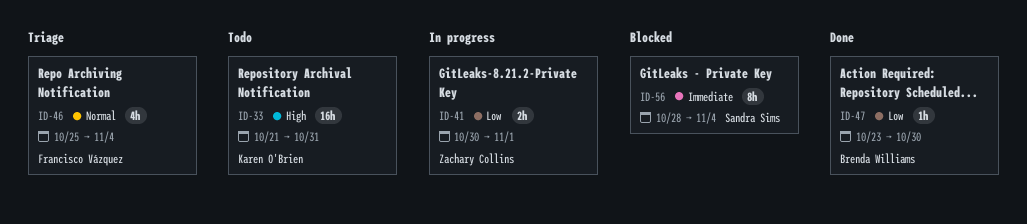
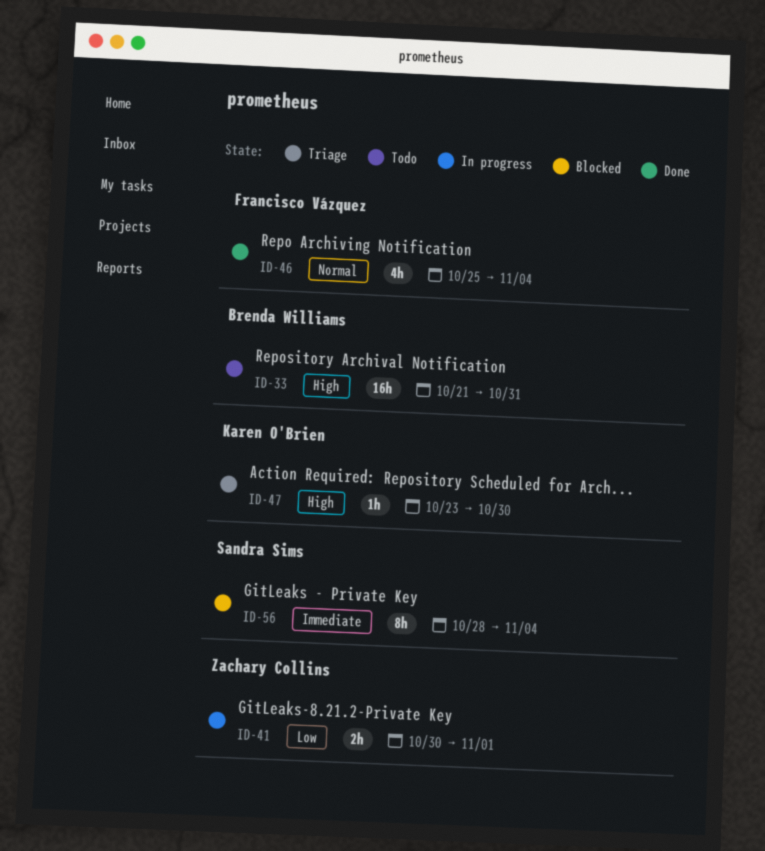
ID-33, owner: Karen O'Brien -> Brenda Williams
ID-46, status: Triage -> Done
ID-47, status: Done -> Triage
ID-47, owner: Brenda Williams -> Karen O'Brien
ID-47, priority: Low -> High

